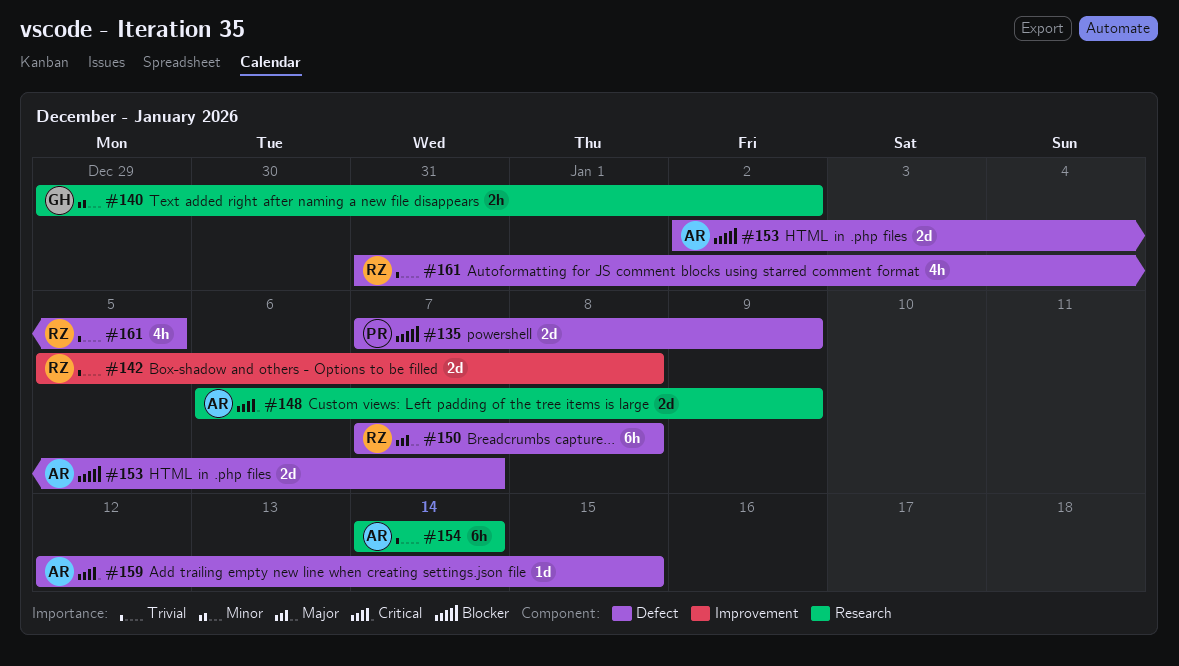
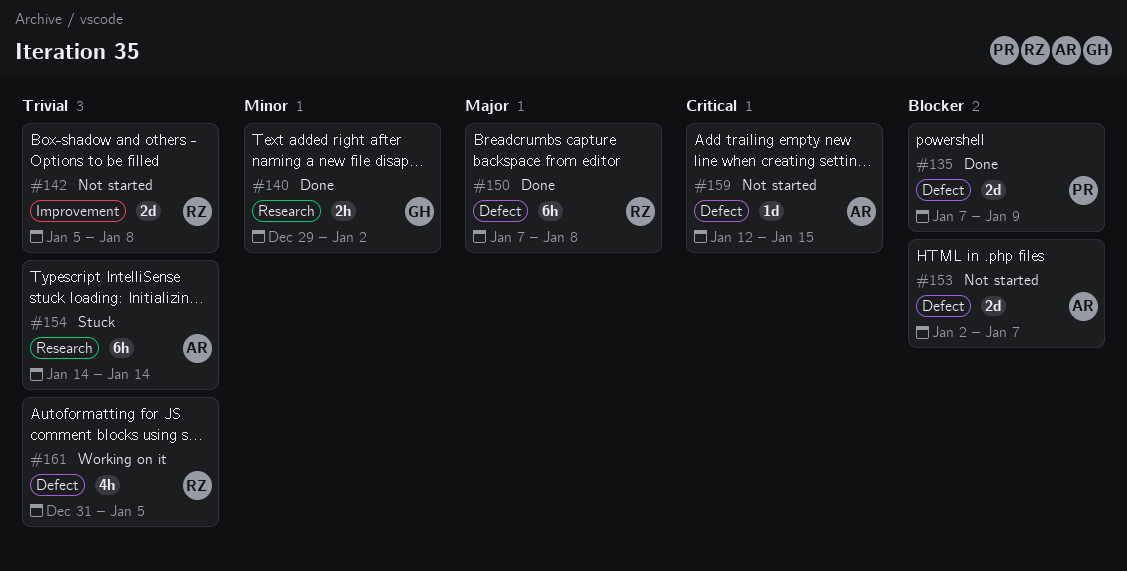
#148: present -> none

